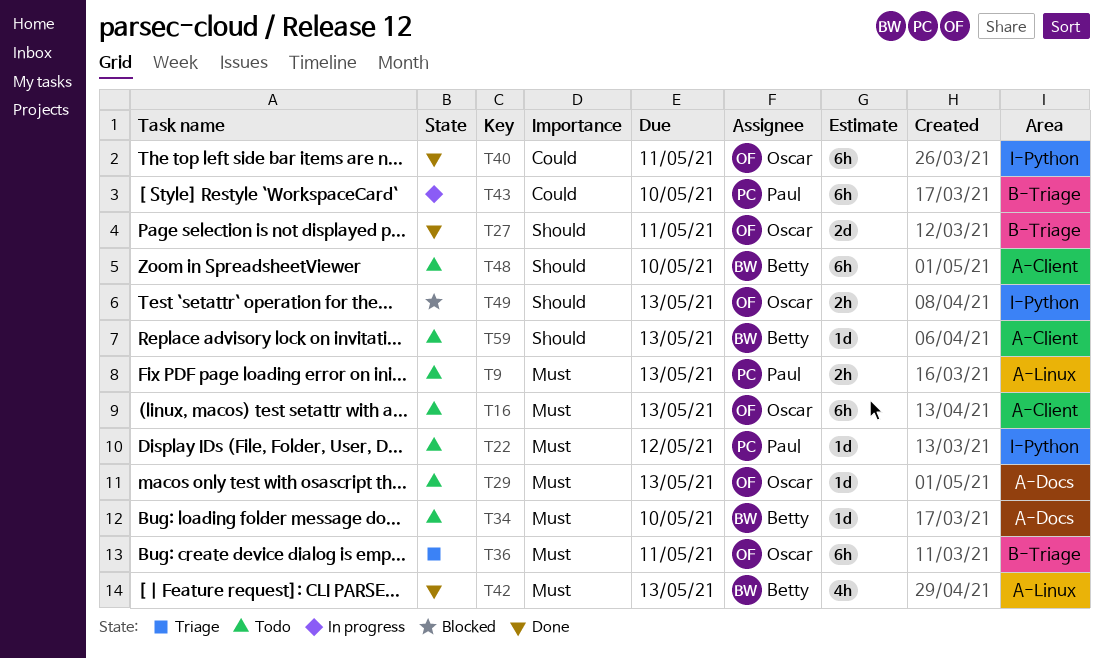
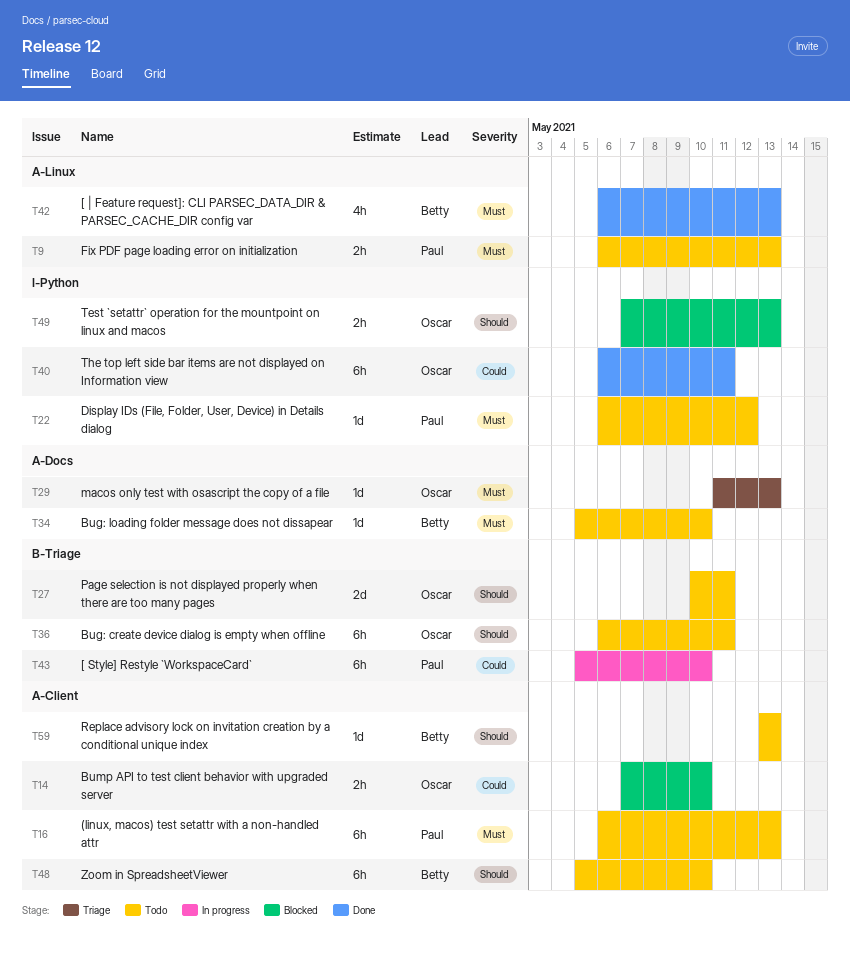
T14: none -> present
T16, owner: Oscar -> Paul
T27, status: Done -> Todo
T29, status: Todo -> Triage
T36, status: Triage -> Todo
T36, priority: Must -> Should

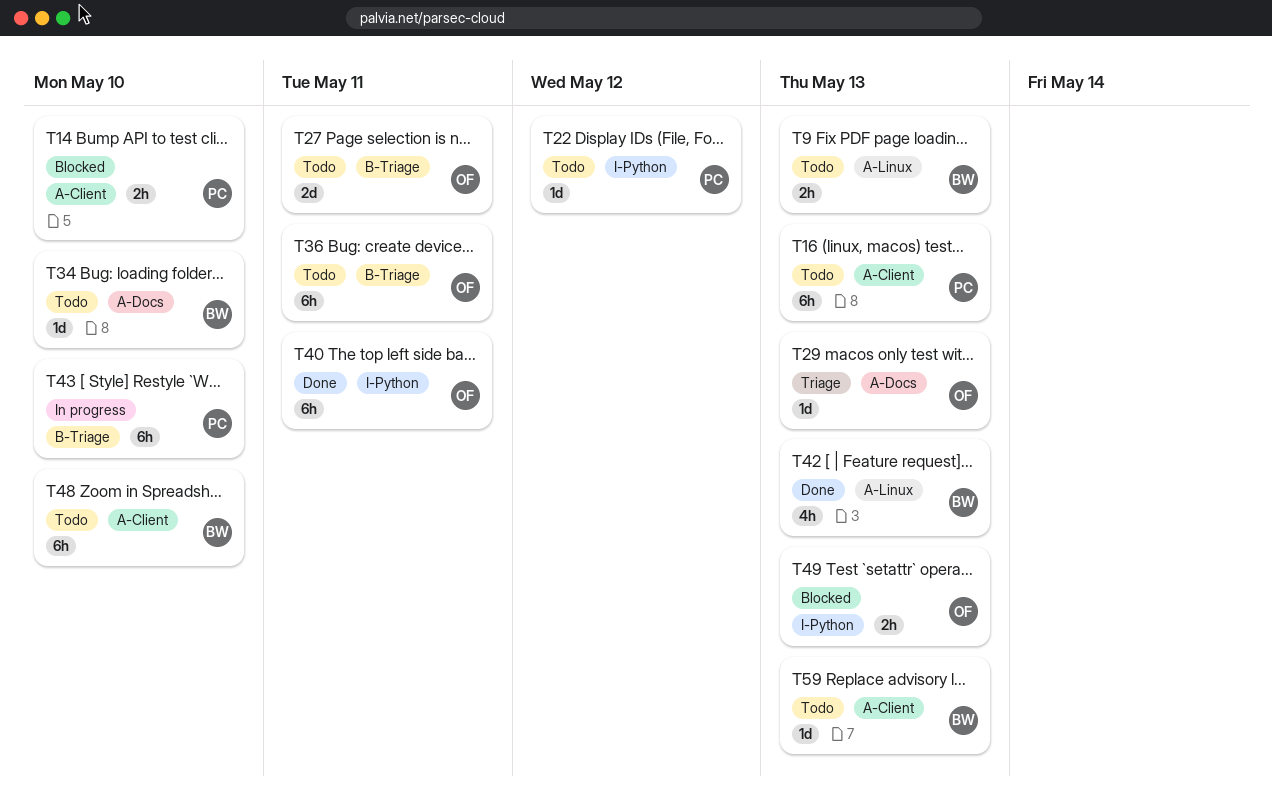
T9, owner: Paul -> Betty
T14, owner: Oscar -> Paul

